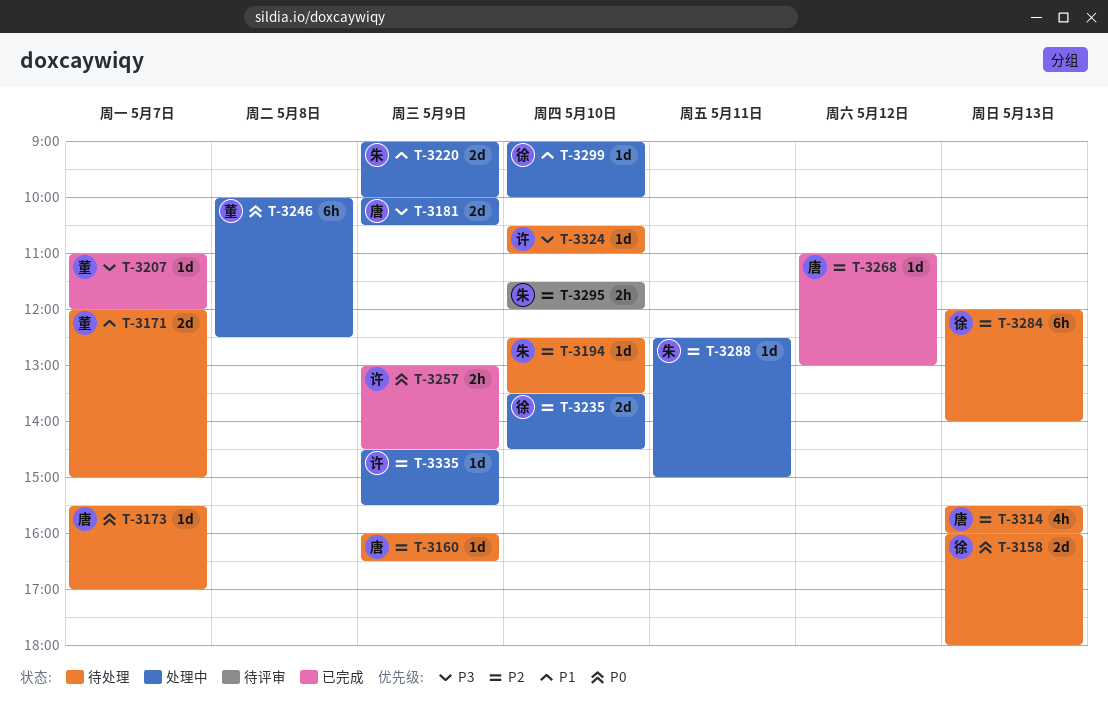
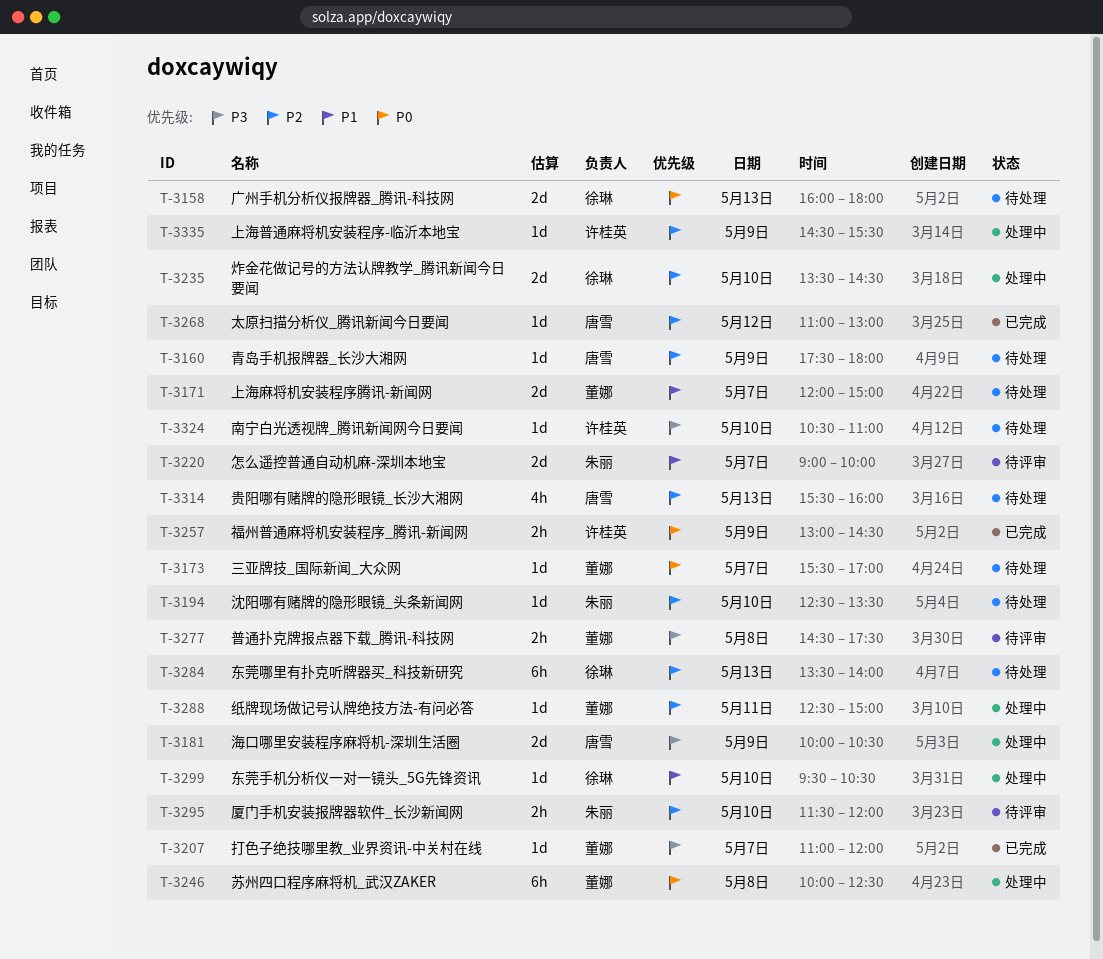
T-3160, begins: 16:00 -> 17:30
T-3160, ends: 16:30 -> 18:00
T-3173, owner: 唐雪 -> 董娜
T-3220, status: 处理中 -> 待评审
T-3220, day: May 9 -> May 7
T-3277: none -> present
T-3284, begins: 12:00 -> 13:30
T-3288, owner: 朱丽 -> 董娜
T-3299, begins: 09:00 -> 09:30
T-3299, ends: 10:00 -> 10:30

